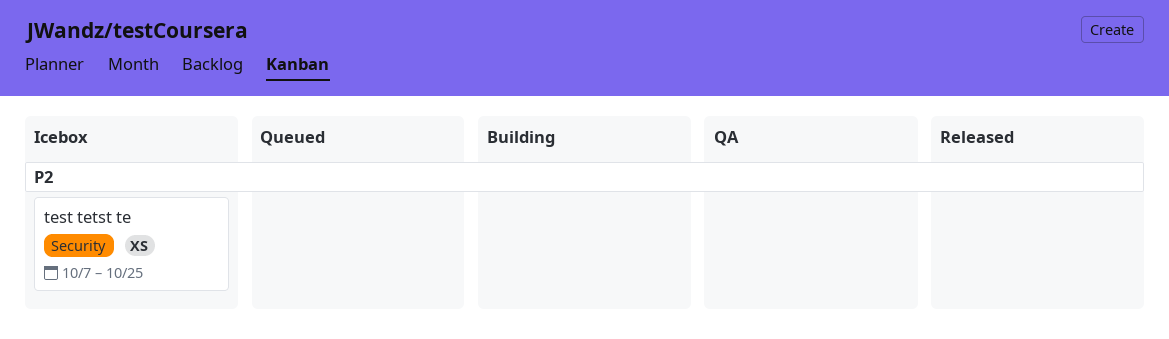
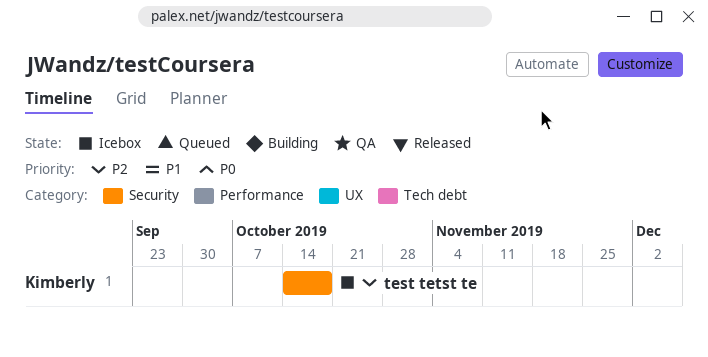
test tetst te, start: Oct 7 -> Oct 14
test tetst te, due: Oct 25 -> Oct 18

